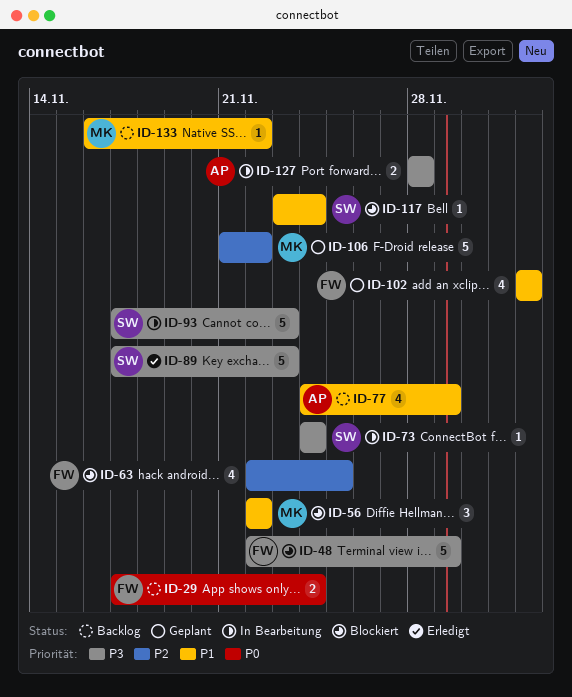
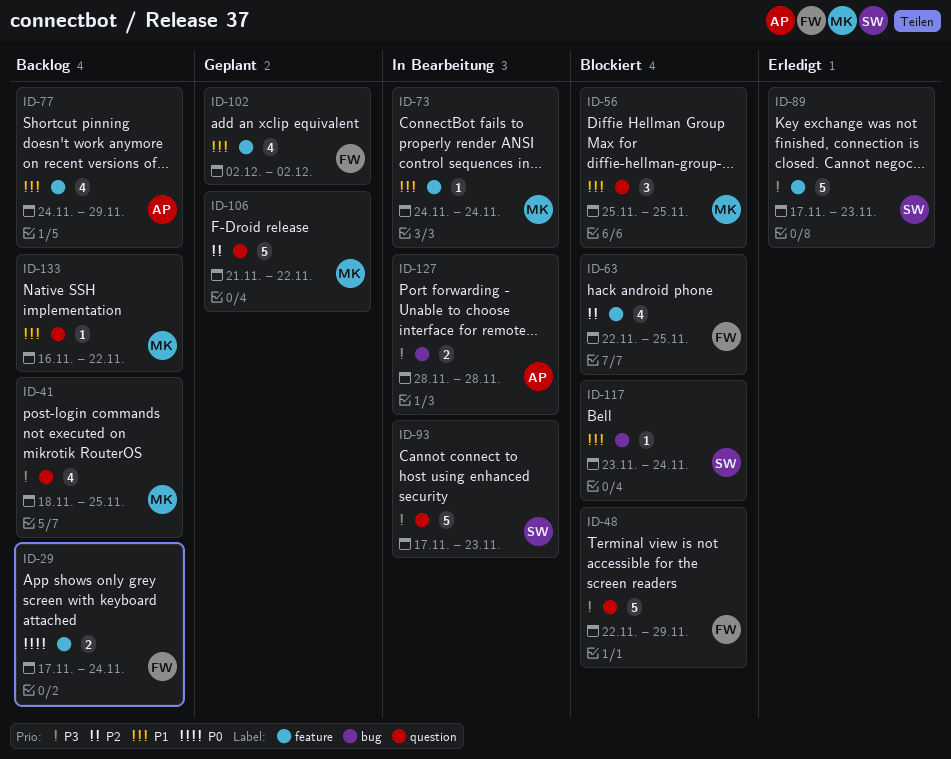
ID-41: none -> present
ID-56, start: Nov 22 -> Nov 25
ID-56, due: Nov 22 -> Nov 25
ID-73, owner: SW -> MK
ID-73, priority: P3 -> P1

